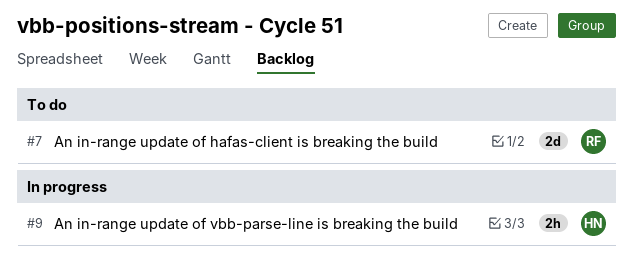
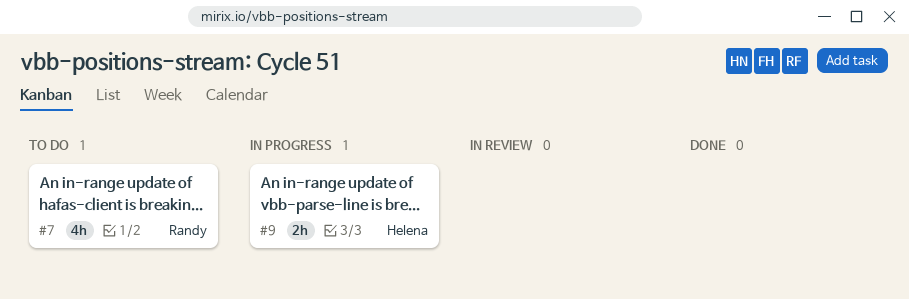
#7, estimate: 2d -> 4h

